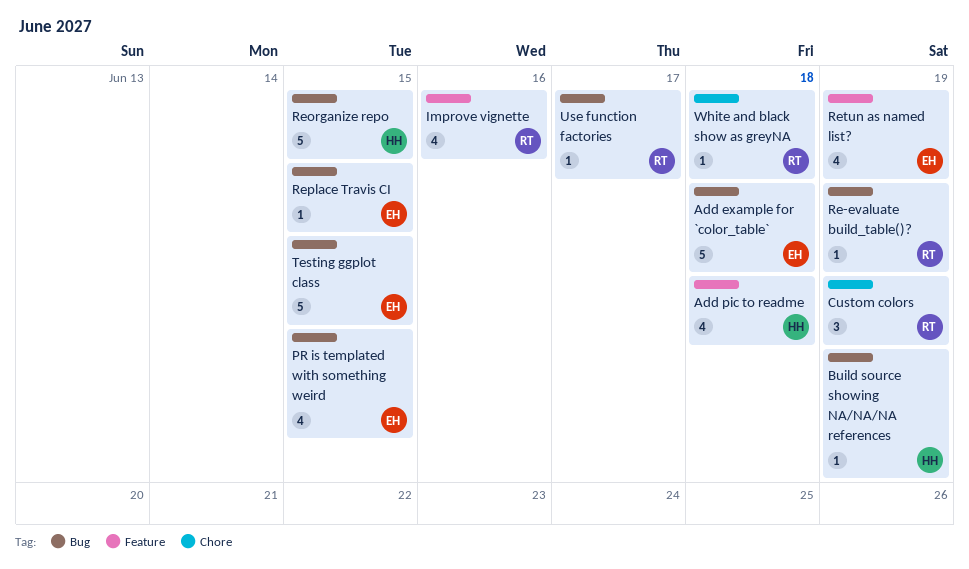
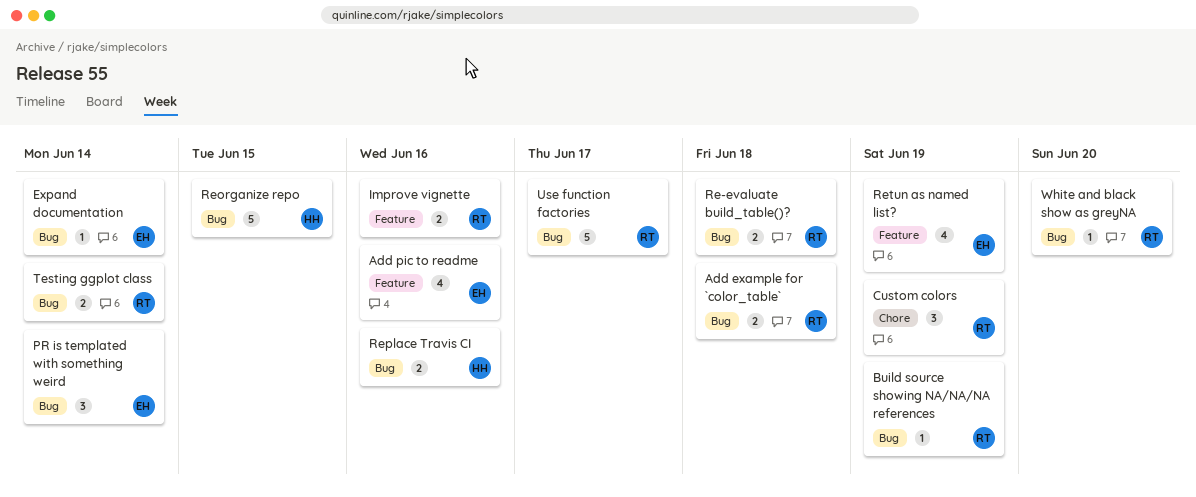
Add example for `color_table`, owner: EH -> RT
Add example for `color_table`, estimate: 5 -> 2
Add pic to readme, owner: HH -> EH
Add pic to readme, due: Jun 18 -> Jun 16
Build source showing NA/NA/NA references, owner: HH -> RT
Expand documentation: none -> present
Improve vignette, estimate: 4 -> 2
PR is templated with something weird, estimate: 4 -> 3
PR is templated with something weird, due: Jun 15 -> Jun 14
Re-evaluate build_table()?, estimate: 1 -> 2
Re-evaluate build_table()?, due: Jun 19 -> Jun 18
Replace Travis CI, owner: EH -> HH
Replace Travis CI, estimate: 1 -> 2
Replace Travis CI, due: Jun 15 -> Jun 16
Testing ggplot class, owner: EH -> RT
Testing ggplot class, estimate: 5 -> 2
Testing ggplot class, due: Jun 15 -> Jun 14
Use function factories, estimate: 1 -> 5
White and black show as greyNA, label: Chore -> Bug
White and black show as greyNA, due: Jun 18 -> Jun 20

